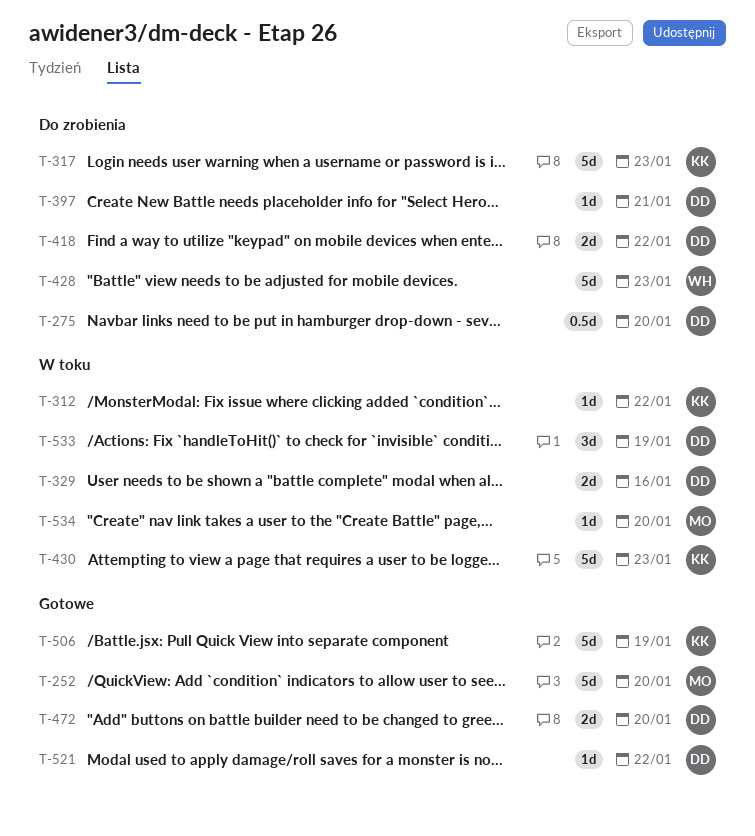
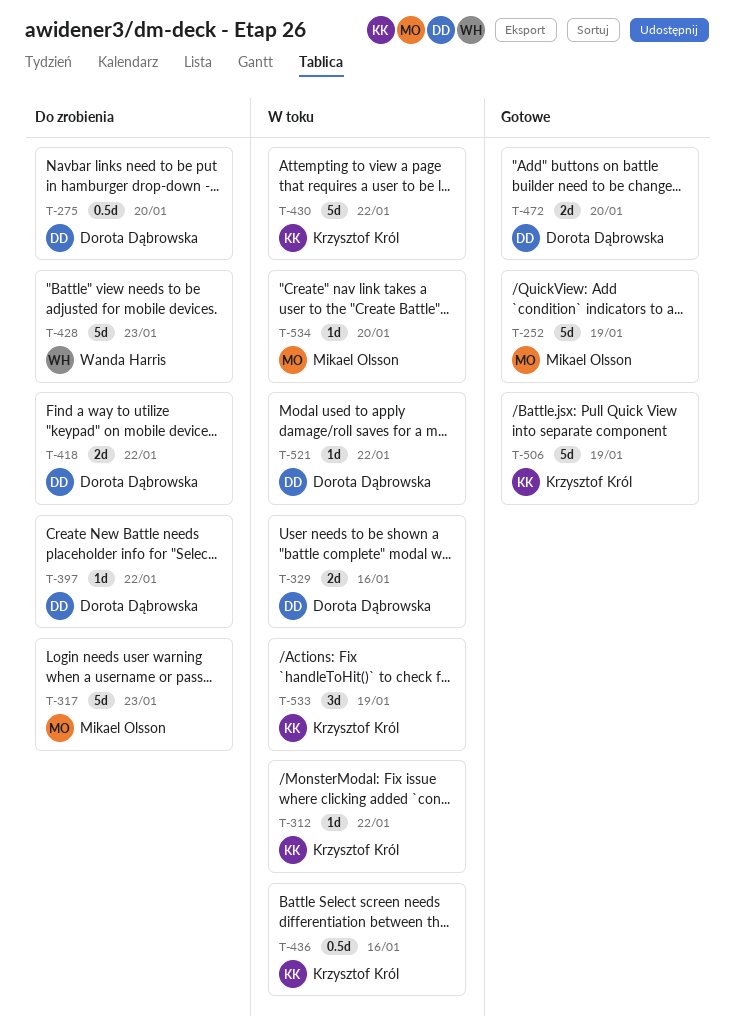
T-252, due: Jan 20 -> Jan 19
T-317, owner: Krzysztof Król -> Mikael Olsson
T-397, due: Jan 21 -> Jan 22
T-430, due: Jan 23 -> Jan 22
T-436: none -> present
T-521, status: Gotowe -> W toku
T-533, owner: Dorota Dąbrowska -> Krzysztof Król

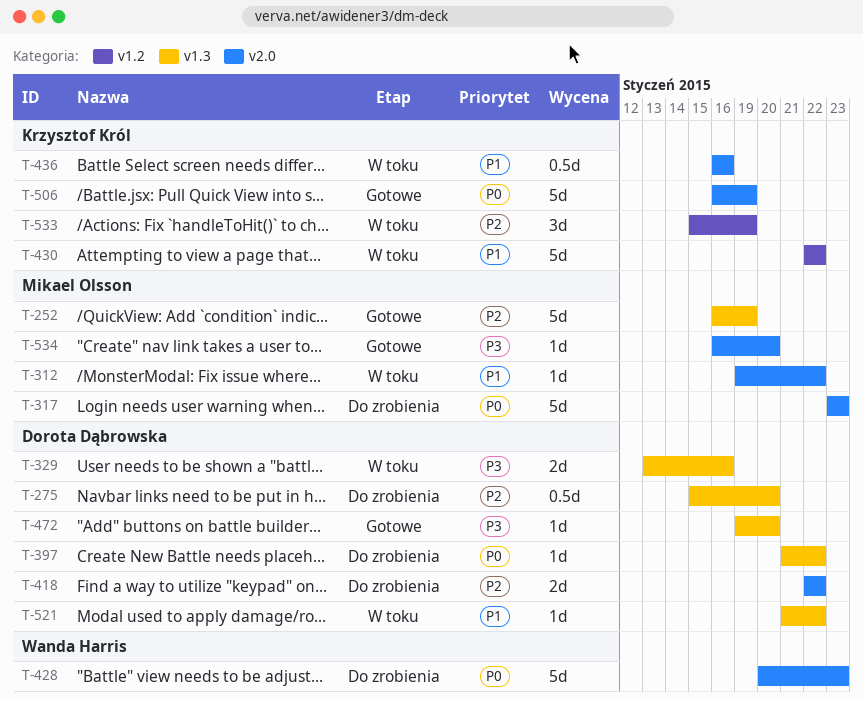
T-312, owner: Krzysztof Król -> Mikael Olsson
T-472, estimate: 2d -> 1d
T-534, status: W toku -> Gotowe

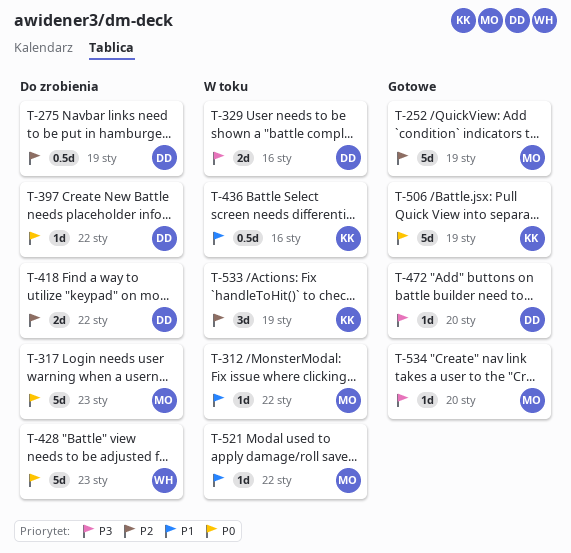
T-275, due: Jan 20 -> Jan 19
T-430: present -> none
T-521, owner: Dorota Dąbrowska -> Mikael Olsson

